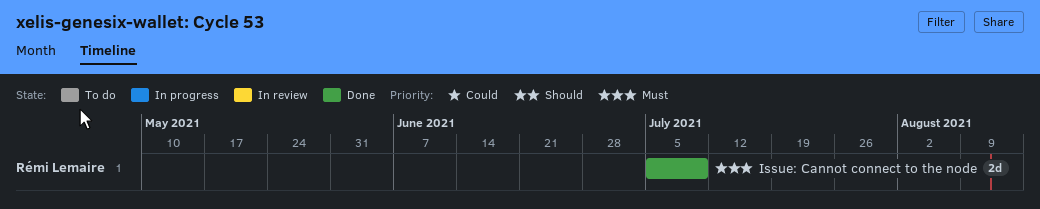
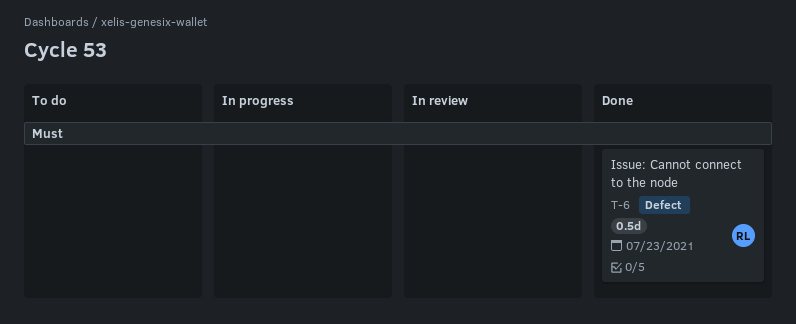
Issue: Cannot connect to the node, estimate: 2d -> 0.5d
Issue: Cannot connect to the node, due: Jul 9 -> Jul 23

